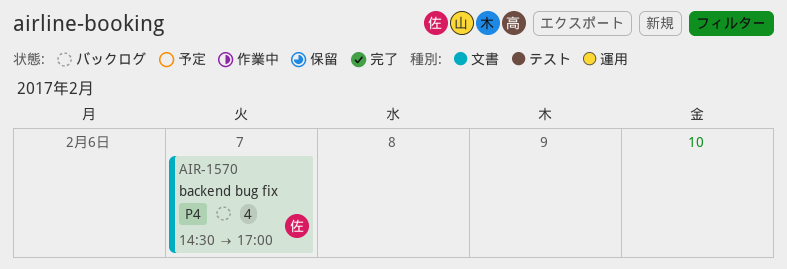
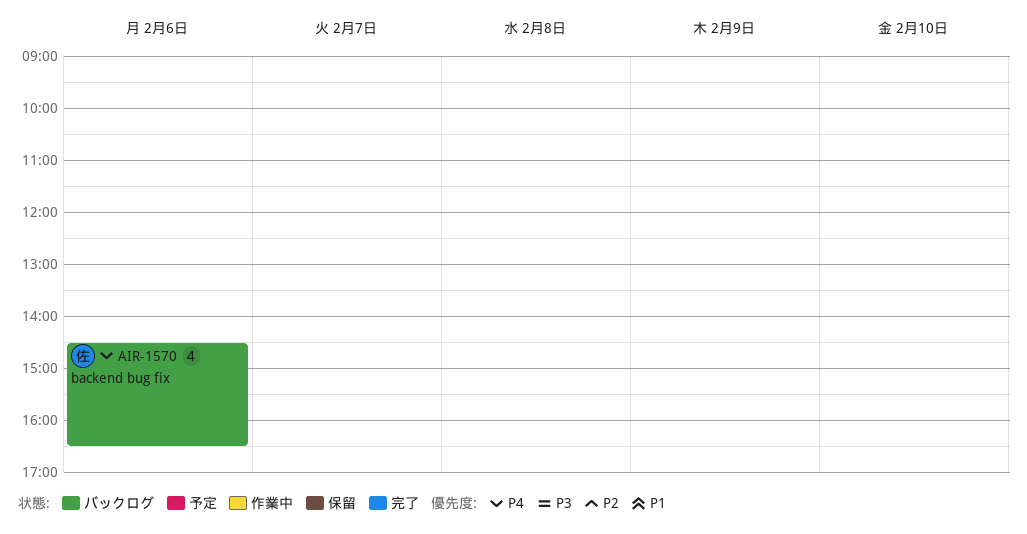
AIR-1570, day: Feb 7 -> Feb 6
AIR-1570, ends: 17:00 -> 16:30

